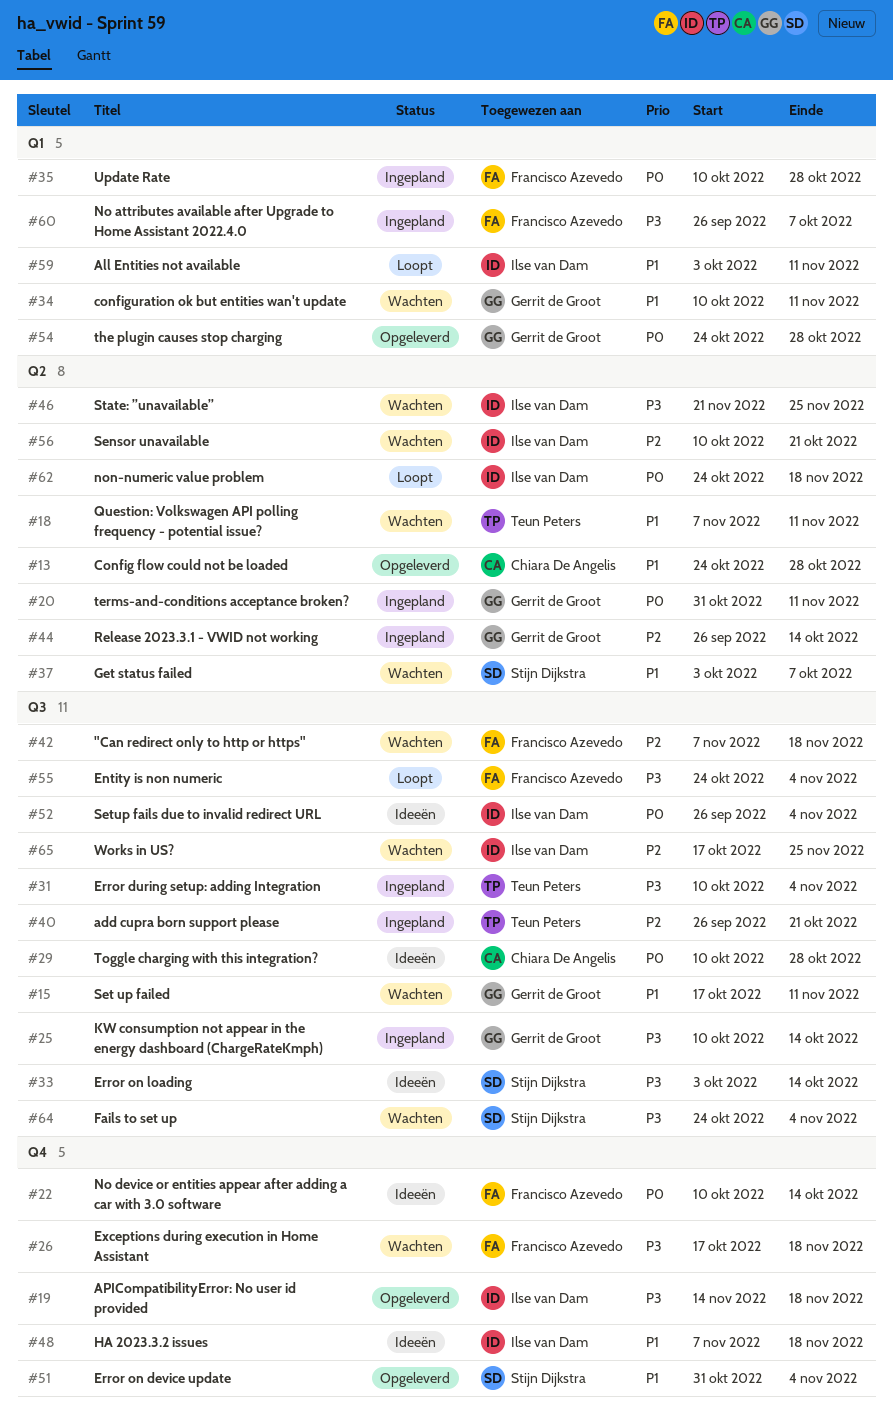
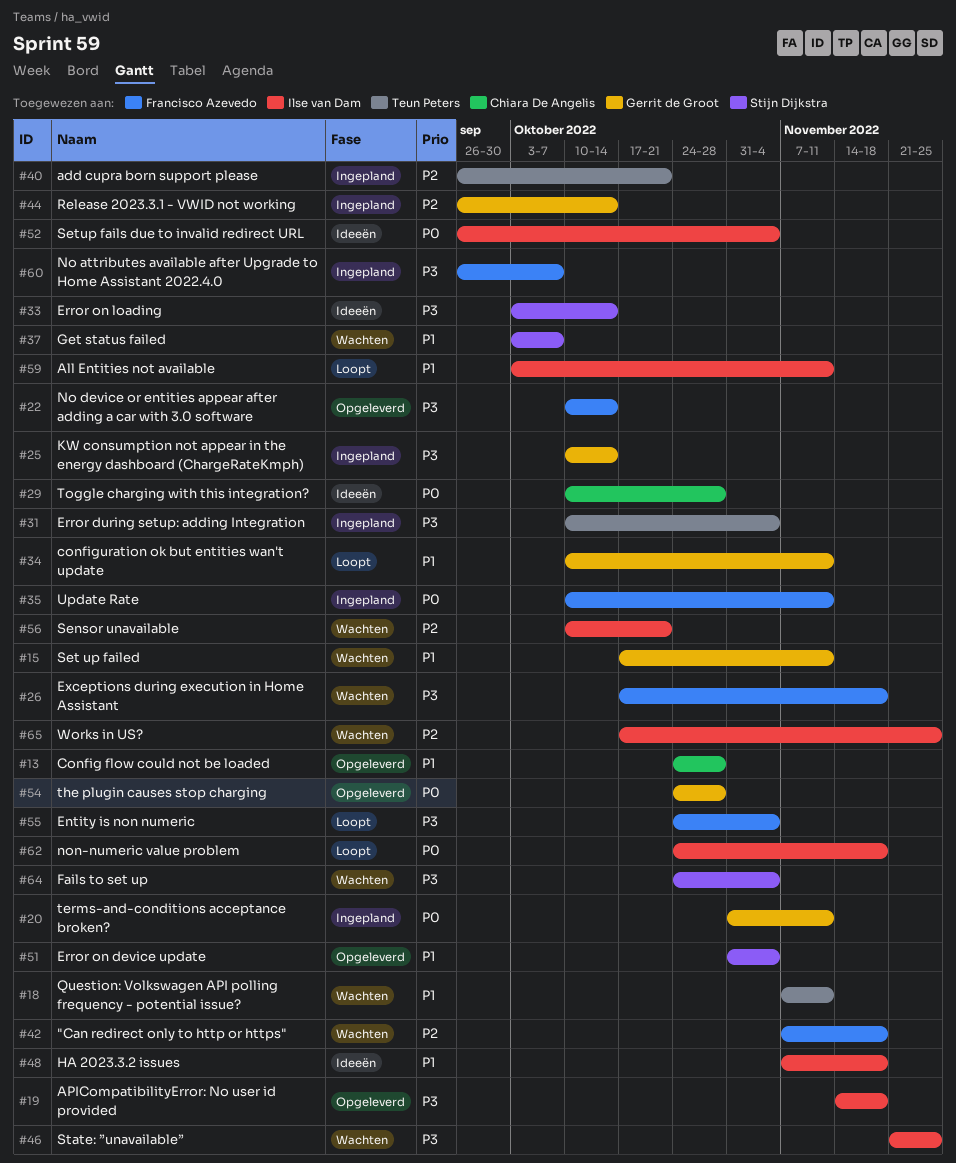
#22, status: Ideeën -> Opgeleverd
#22, priority: P0 -> P3
#34, status: Wachten -> Loopt
#35, due: Oct 28 -> Nov 11

